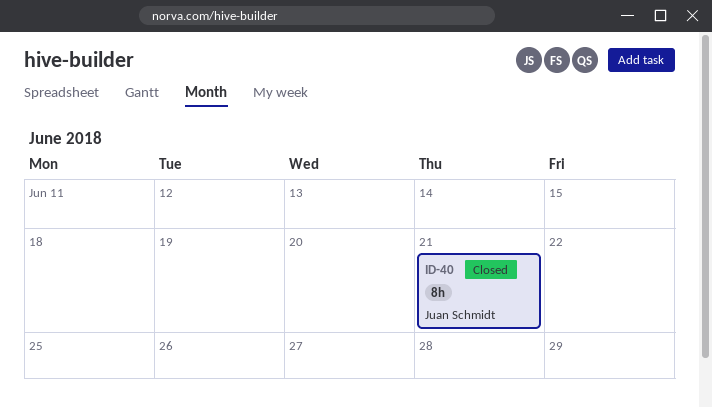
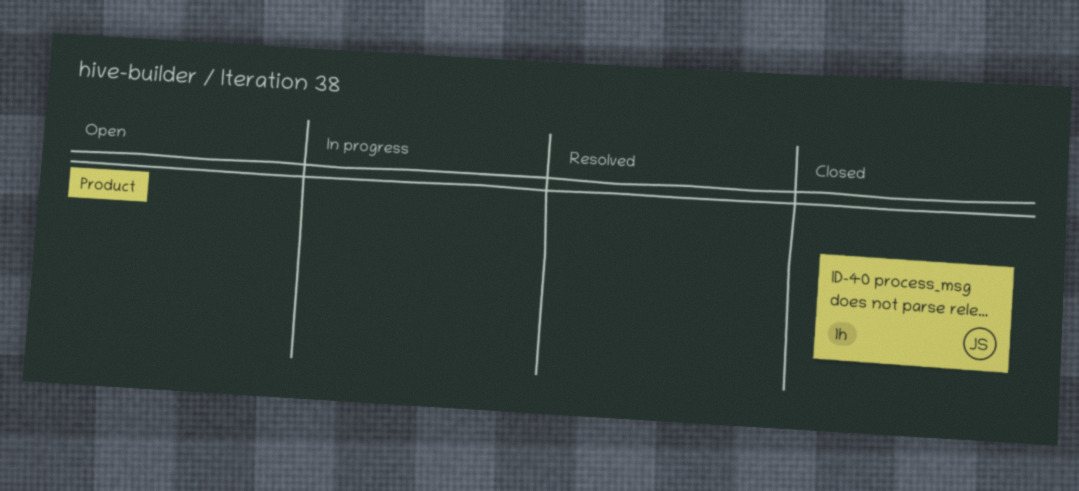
ID-40, estimate: 8h -> 1h

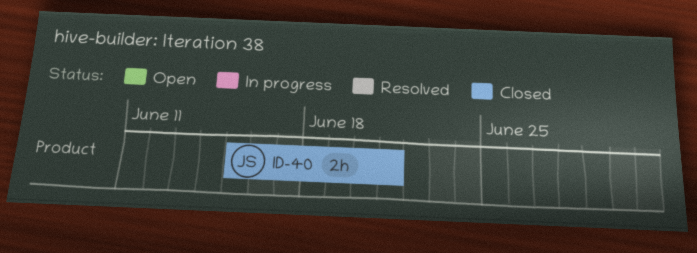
ID-40, estimate: 1h -> 2h

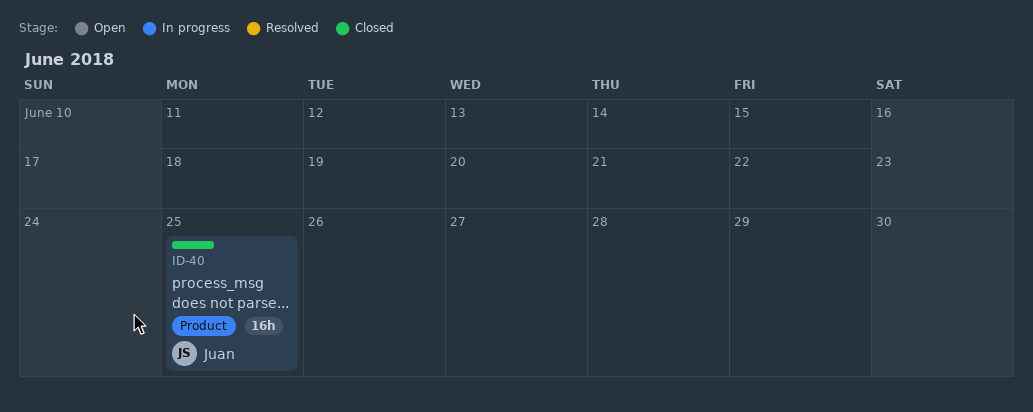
ID-40, estimate: 2h -> 16h
ID-40, due: Jun 21 -> Jun 25

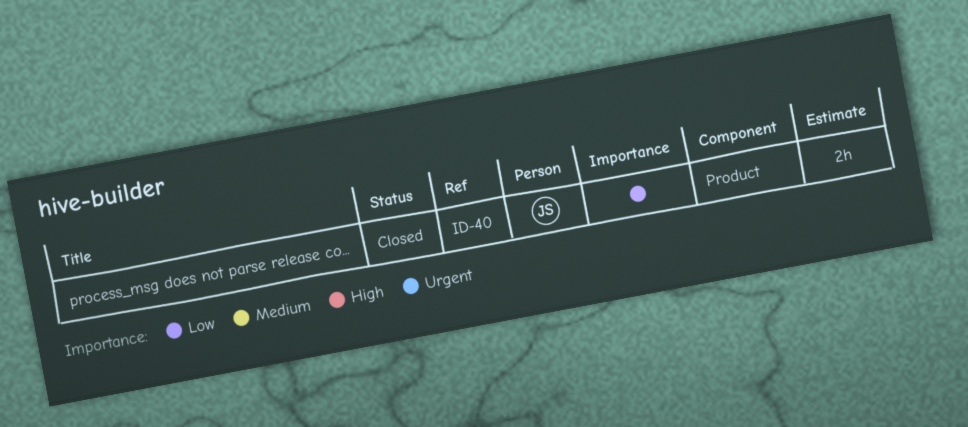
ID-40, estimate: 16h -> 2h

